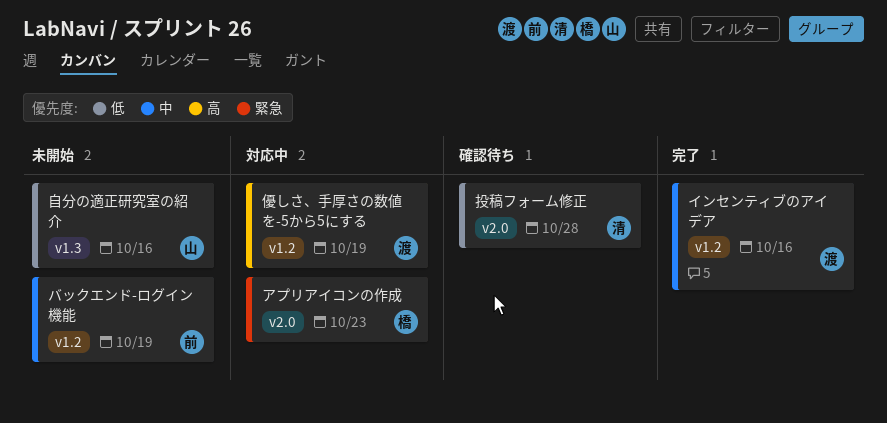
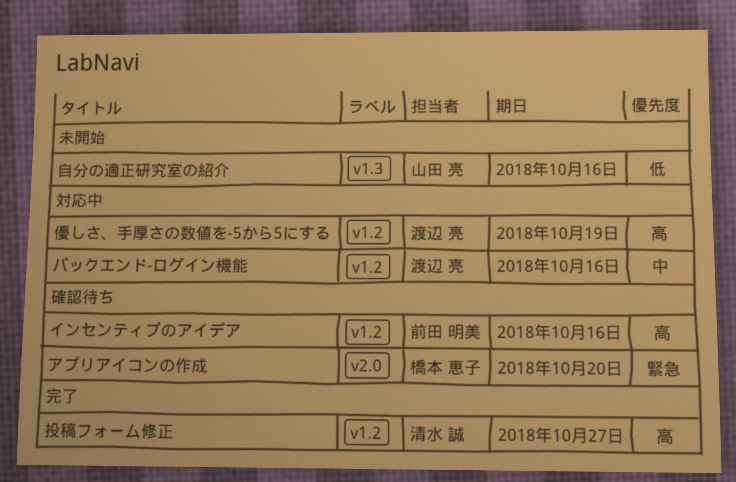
アプリアイコンの作成, status: 対応中 -> 確認待ち
アプリアイコンの作成, due: Oct 23 -> Oct 20
インセンティブのアイデア, status: 完了 -> 確認待ち
インセンティブのアイデア, owner: 渡辺 亮 -> 前田 明美
インセンティブのアイデア, priority: 中 -> 高
バックエンド-ログイン機能, status: 未開始 -> 対応中
バックエンド-ログイン機能, owner: 前田 明美 -> 渡辺 亮
バックエンド-ログイン機能, due: Oct 19 -> Oct 16
投稿フォーム修正, status: 確認待ち -> 完了
投稿フォーム修正, priority: 低 -> 高
投稿フォーム修正, label: v2.0 -> v1.2
投稿フォーム修正, due: Oct 28 -> Oct 27

